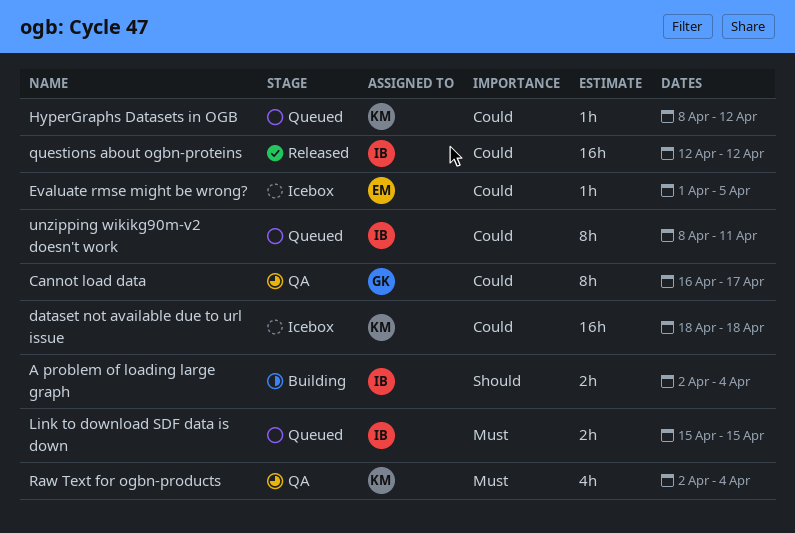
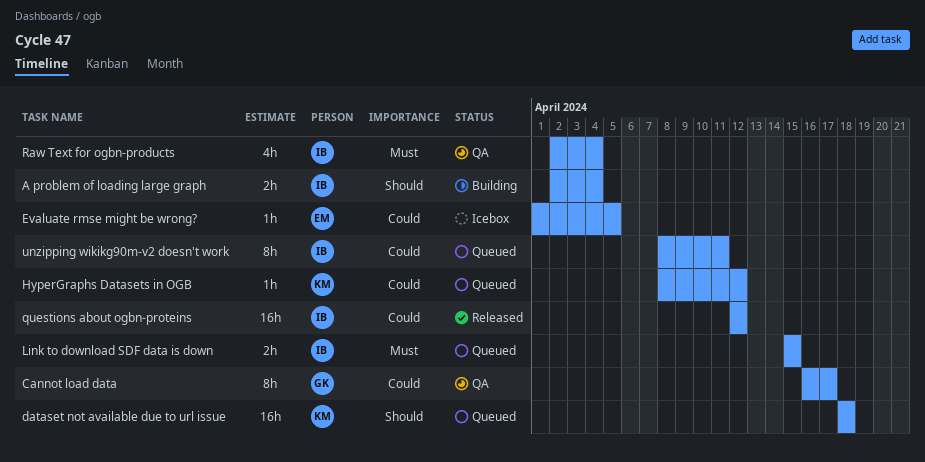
dataset not available due to url issue, status: Icebox -> Queued
dataset not available due to url issue, priority: Could -> Should
Raw Text for ogbn-products, owner: KM -> IB

